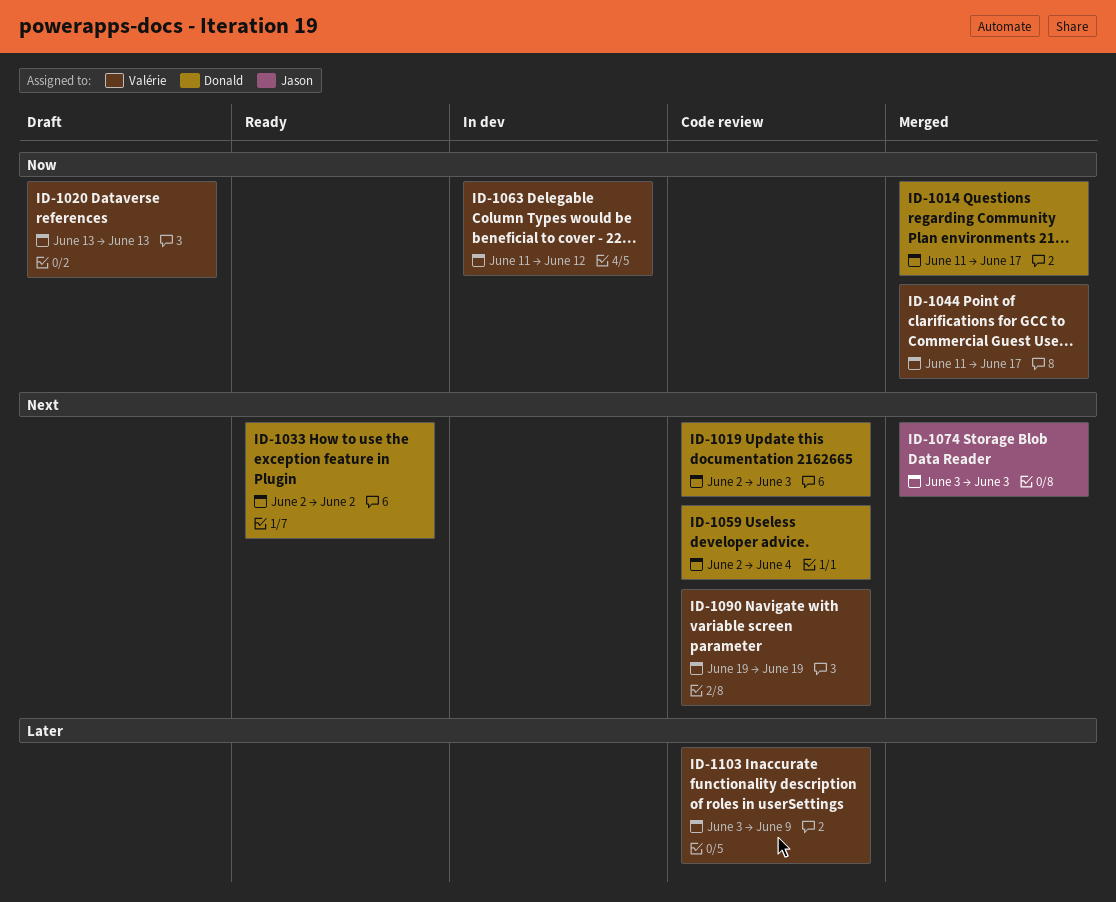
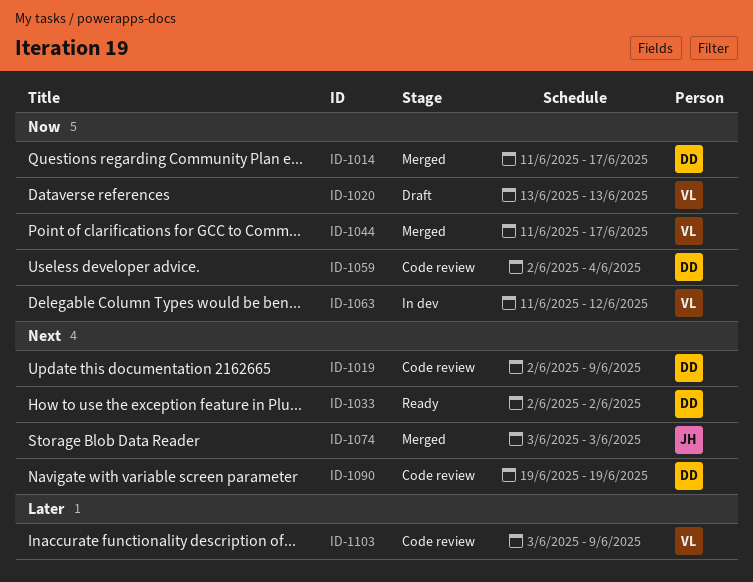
ID-1019, due: Jun 3 -> Jun 9
ID-1059, priority: Next -> Now
ID-1090, owner: Valérie -> Donald

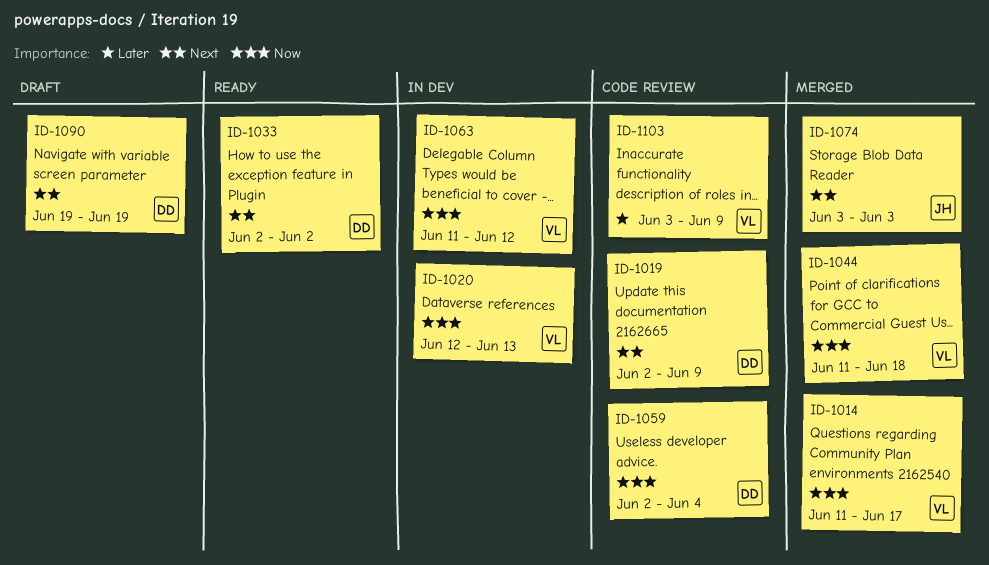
ID-1014, owner: DD -> VL
ID-1020, status: Draft -> In dev
ID-1020, start: Jun 13 -> Jun 12
ID-1044, due: Jun 17 -> Jun 18
ID-1090, status: Code review -> Draft

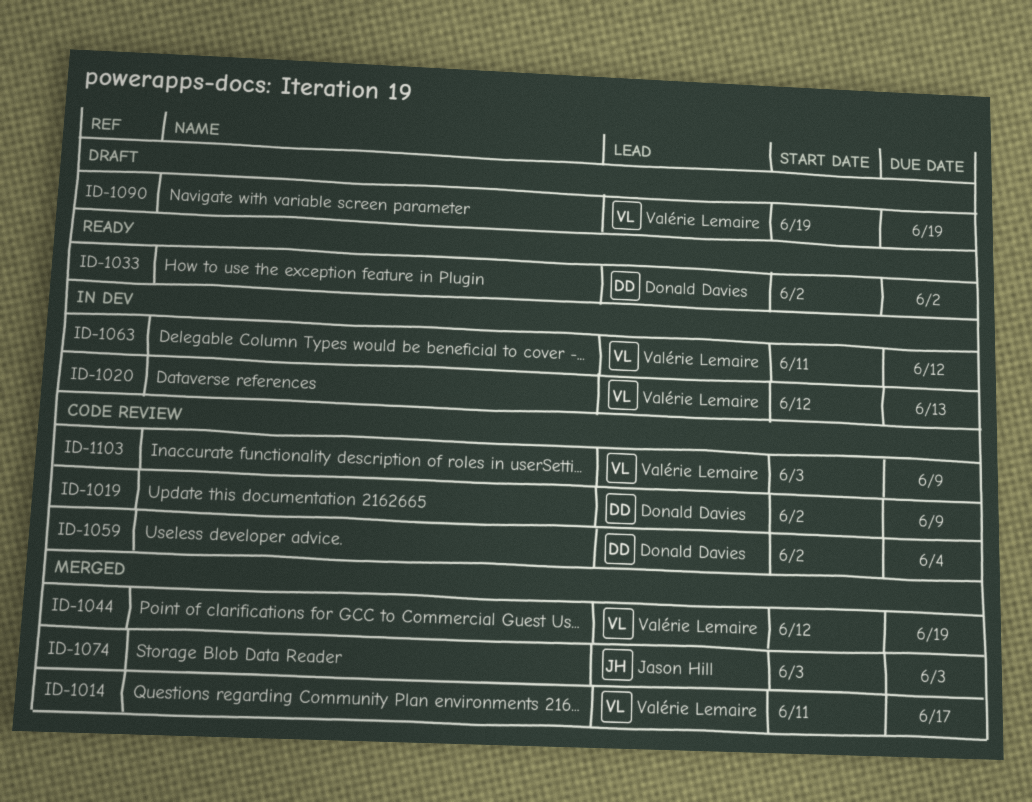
ID-1044, start: Jun 11 -> Jun 12
ID-1044, due: Jun 18 -> Jun 19
ID-1090, owner: Donald Davies -> Valérie Lemaire

